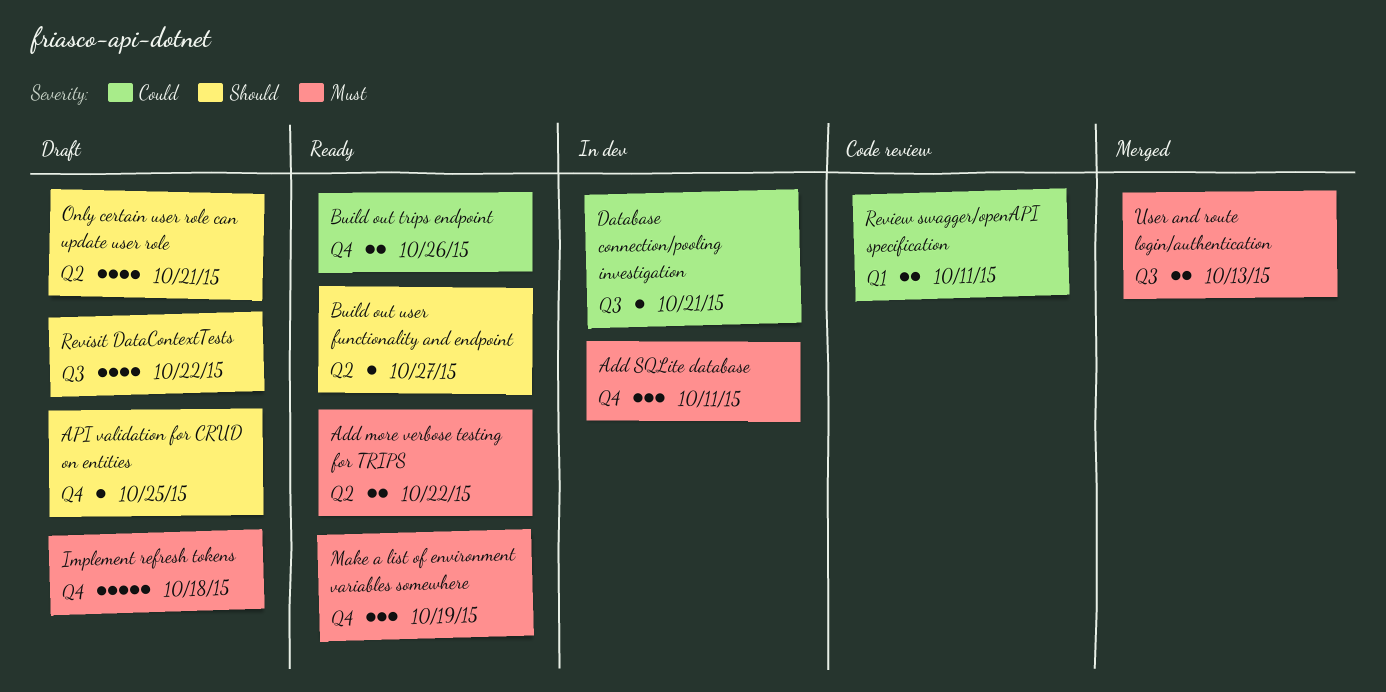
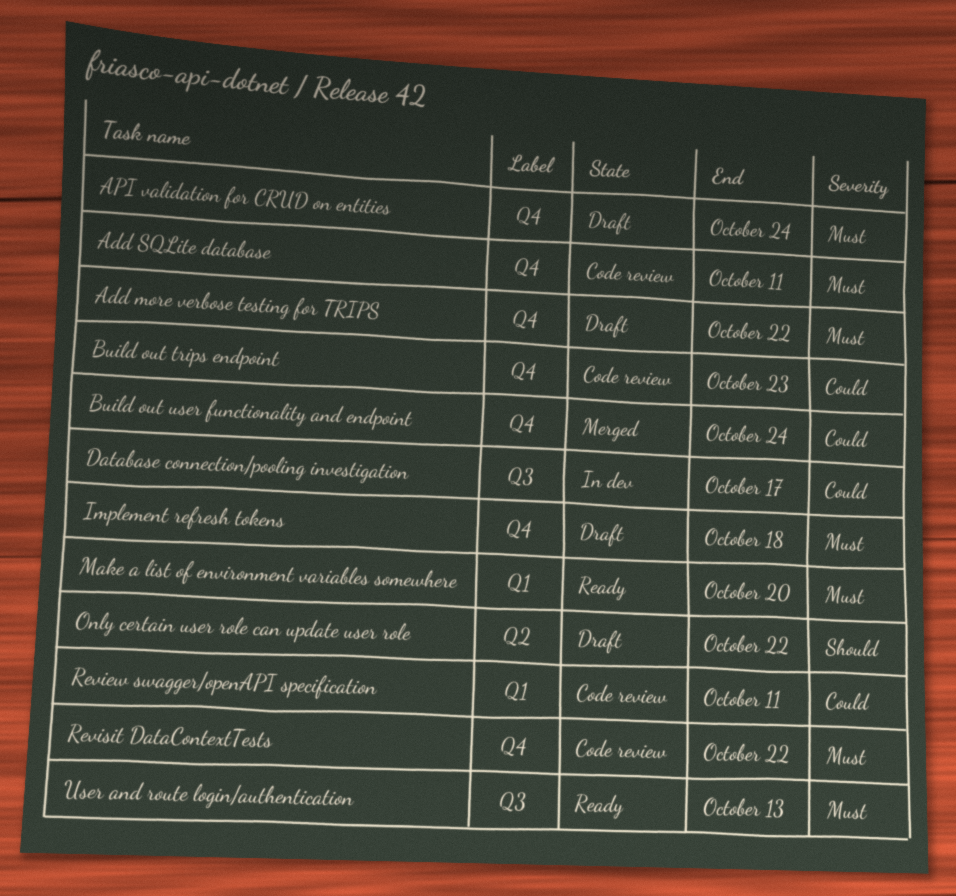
Add more verbose testing for TRIPS, status: Ready -> Draft
Add more verbose testing for TRIPS, label: Q2 -> Q4
Add SQLite database, status: In dev -> Code review
API validation for CRUD on entities, priority: Should -> Must
API validation for CRUD on entities, due: Oct 25 -> Oct 24
Build out trips endpoint, status: Ready -> Code review
Build out trips endpoint, due: Oct 26 -> Oct 23
Build out user functionality and endpoint, status: Ready -> Merged
Build out user functionality and endpoint, priority: Should -> Could
Build out user functionality and endpoint, label: Q2 -> Q4
Build out user functionality and endpoint, due: Oct 27 -> Oct 24
Database connection/pooling investigation, due: Oct 21 -> Oct 17
Make a list of environment variables somewhere, label: Q4 -> Q1
Make a list of environment variables somewhere, due: Oct 19 -> Oct 20
Only certain user role can update user role, due: Oct 21 -> Oct 22
Revisit DataContextTests, status: Draft -> Code review
Revisit DataContextTests, priority: Should -> Must
Revisit DataContextTests, label: Q3 -> Q4
User and route login/authentication, status: Merged -> Ready

